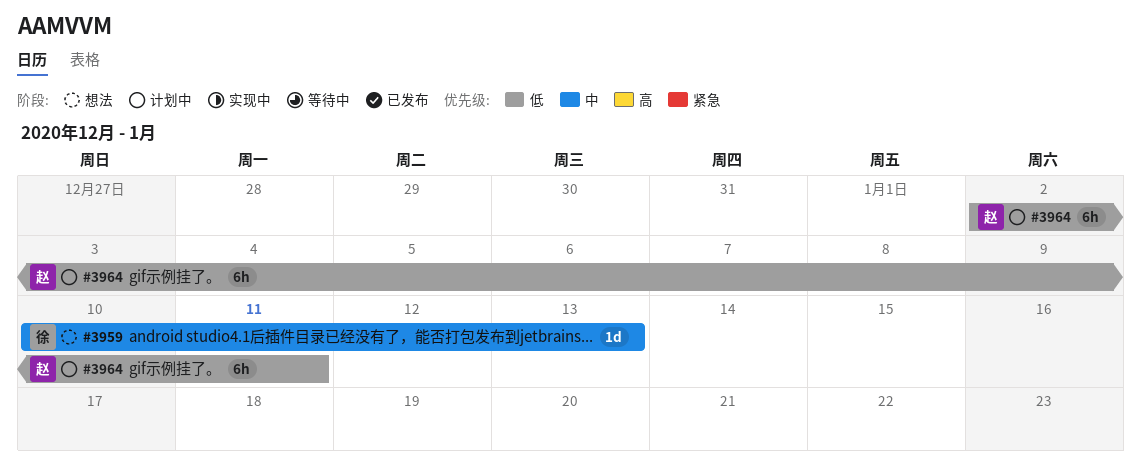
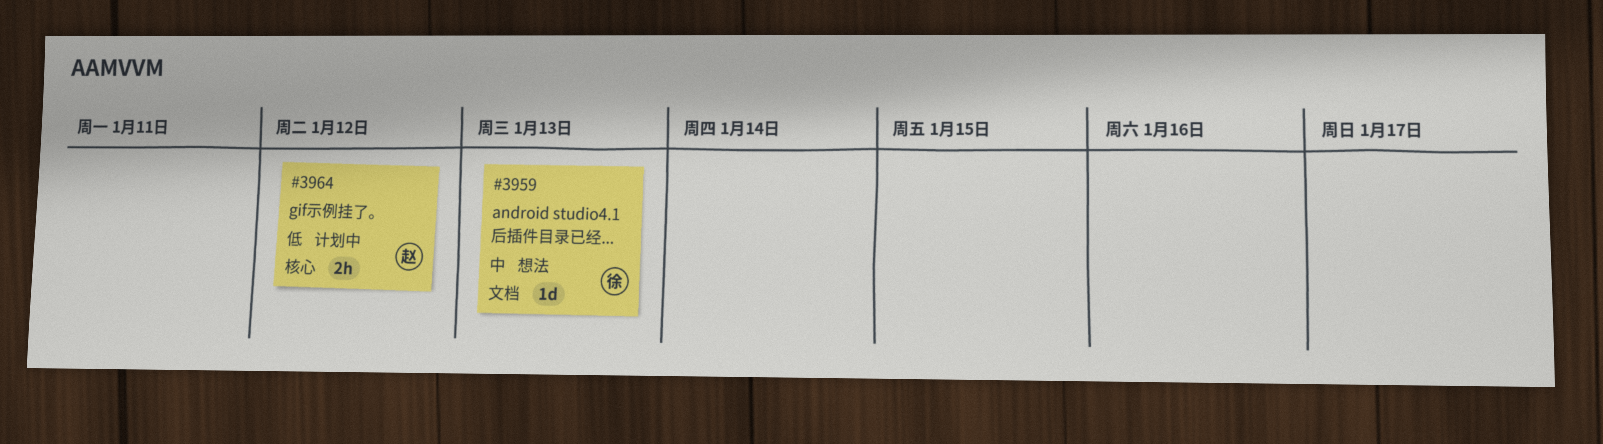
#3964, estimate: 6h -> 2h
#3964, due: Jan 11 -> Jan 12

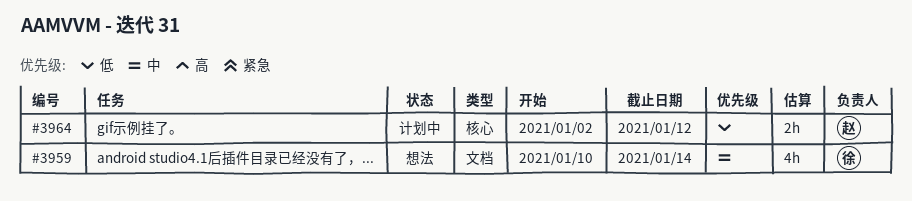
#3959, estimate: 1d -> 4h
#3959, due: Jan 13 -> Jan 14

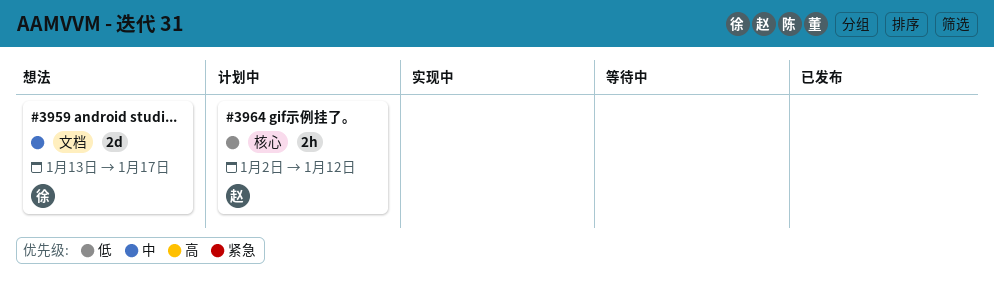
#3959, estimate: 4h -> 2d
#3959, start: Jan 10 -> Jan 13
#3959, due: Jan 14 -> Jan 17

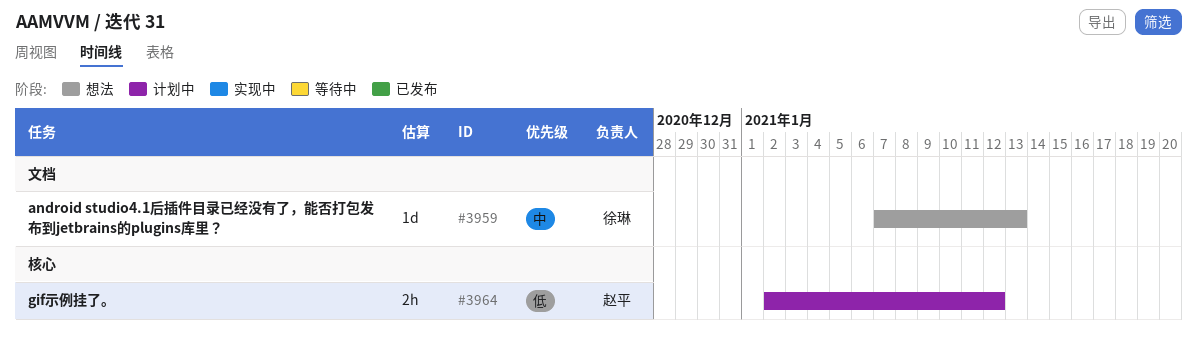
#3959, estimate: 2d -> 1d
#3959, start: Jan 13 -> Jan 7
#3959, due: Jan 17 -> Jan 13

